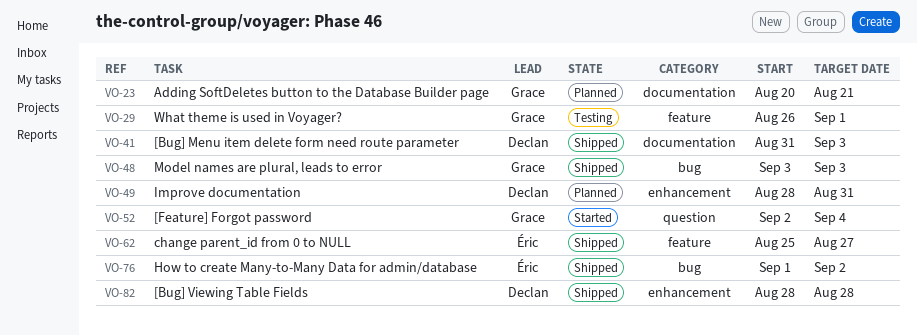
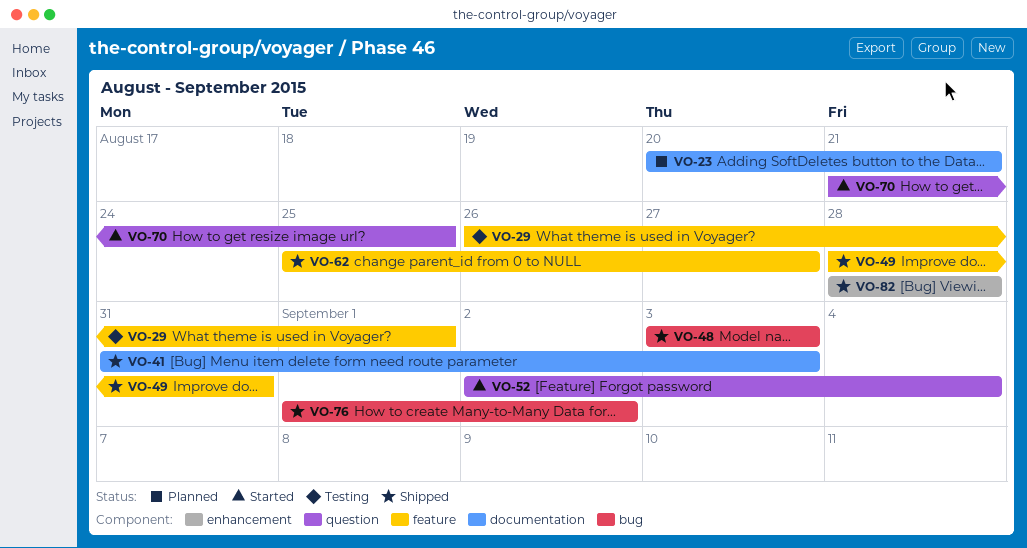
VO-49, status: Planned -> Shipped
VO-49, label: enhancement -> feature
VO-70: none -> present

